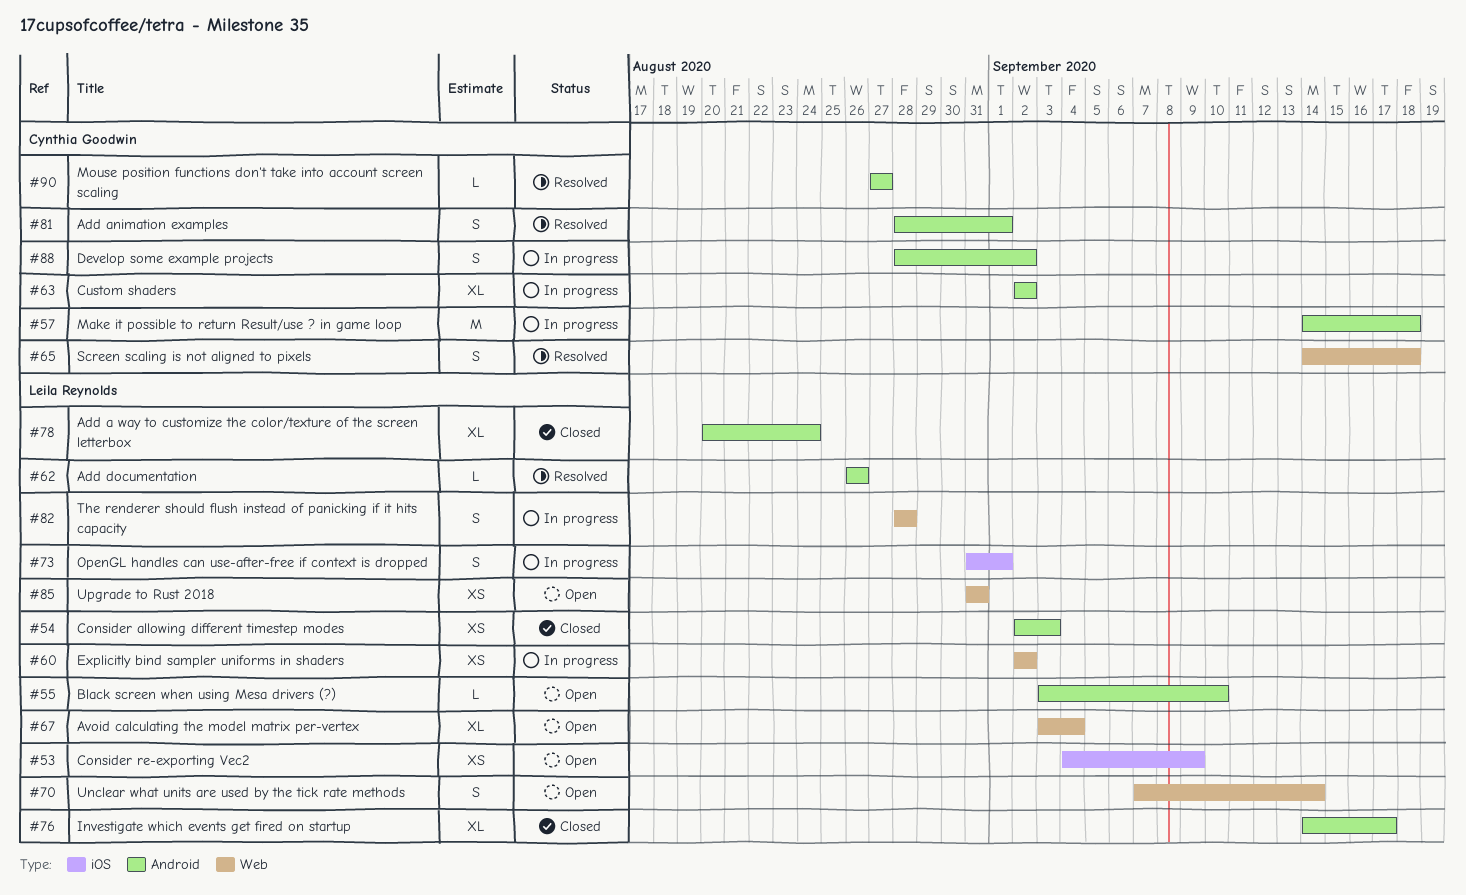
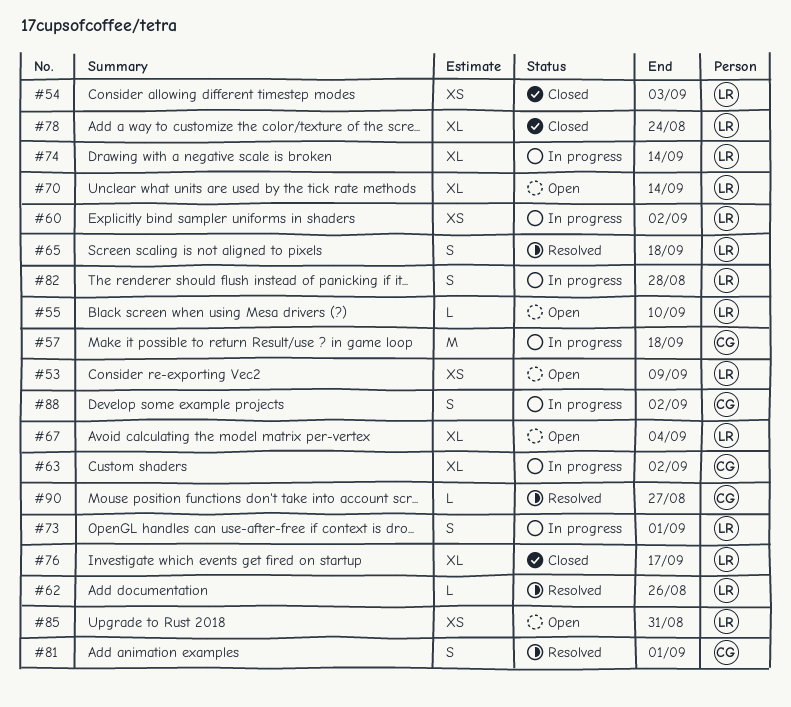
#65, owner: Cynthia Goodwin -> Leila Reynolds
#70, estimate: S -> XL
#74: none -> present

